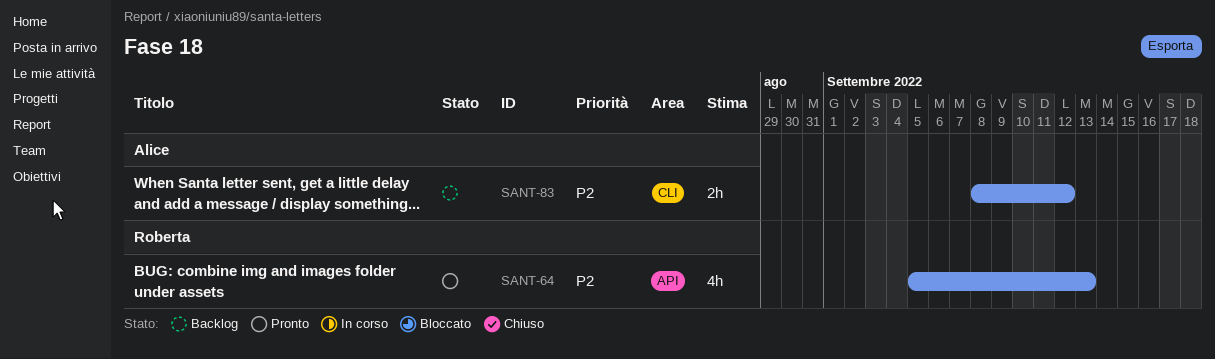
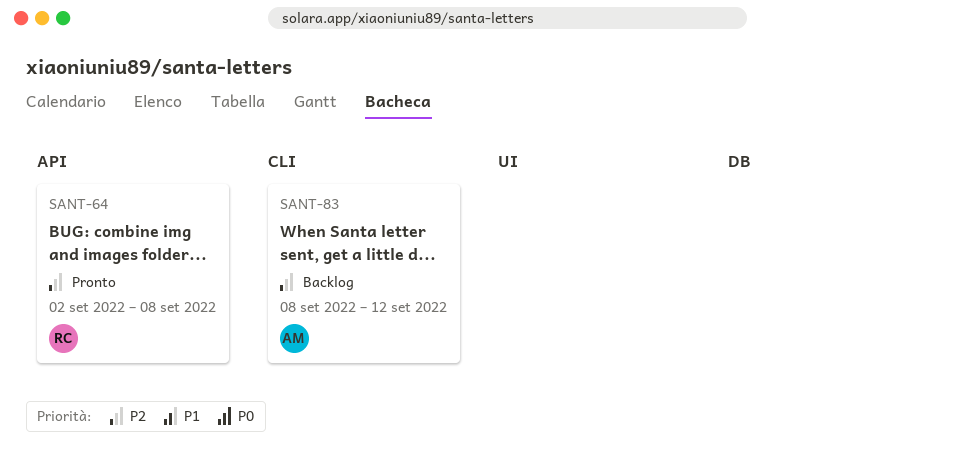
SANT-64, start: Sep 5 -> Sep 2
SANT-64, due: Sep 13 -> Sep 8

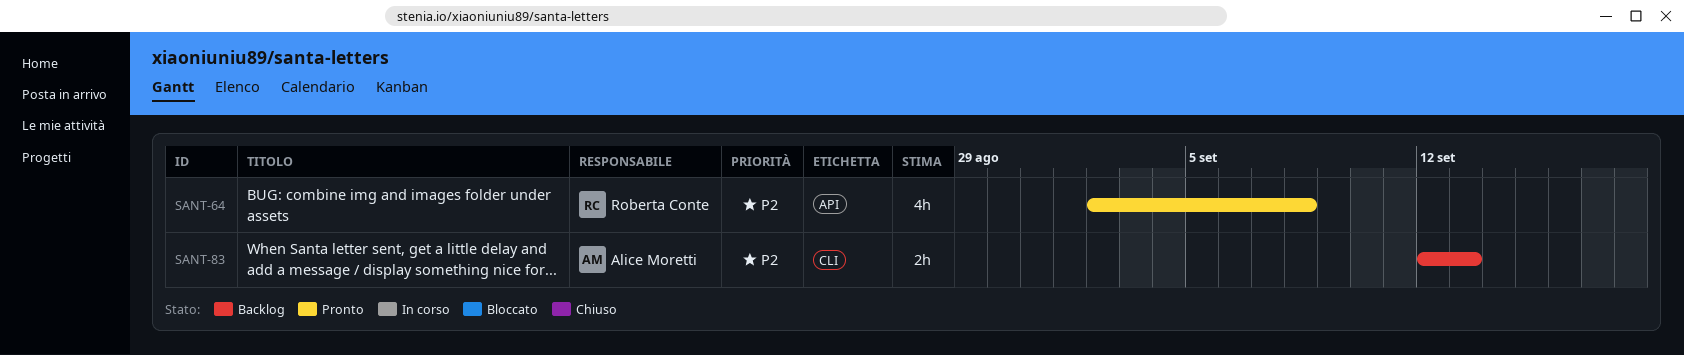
SANT-83, start: Sep 8 -> Sep 12
SANT-83, due: Sep 12 -> Sep 13

